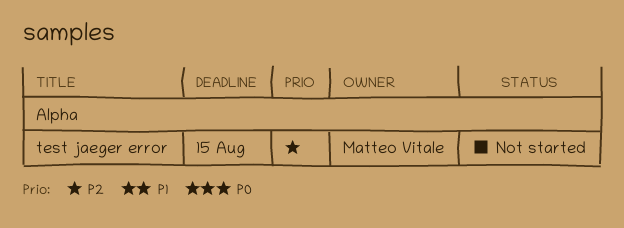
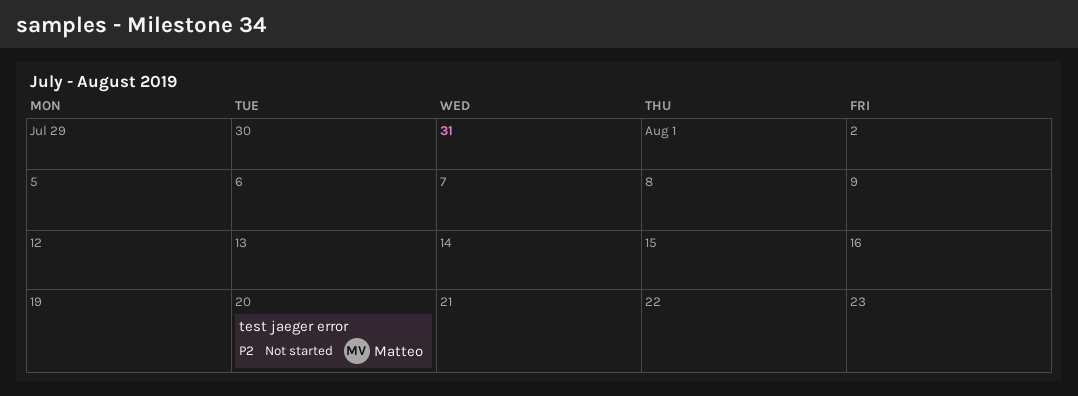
test jaeger error, due: Aug 15 -> Aug 20

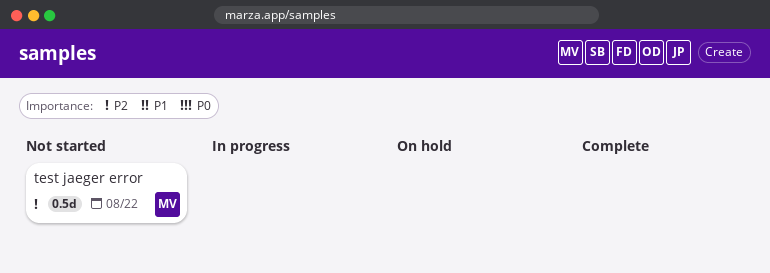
test jaeger error, due: Aug 20 -> Aug 22

